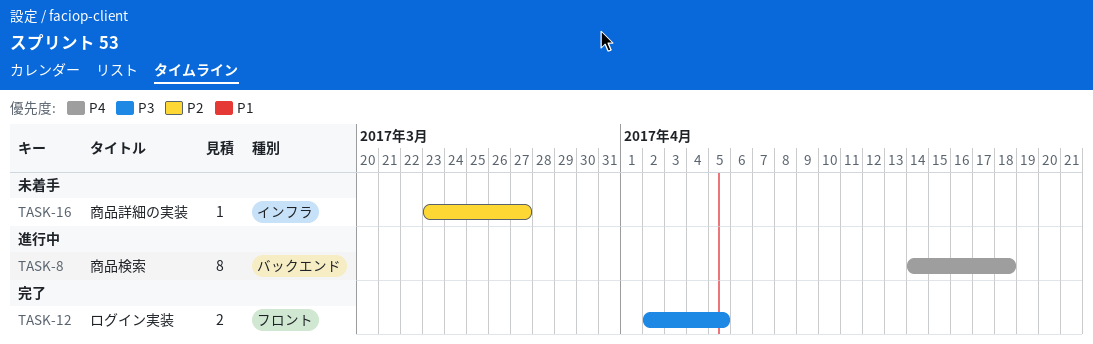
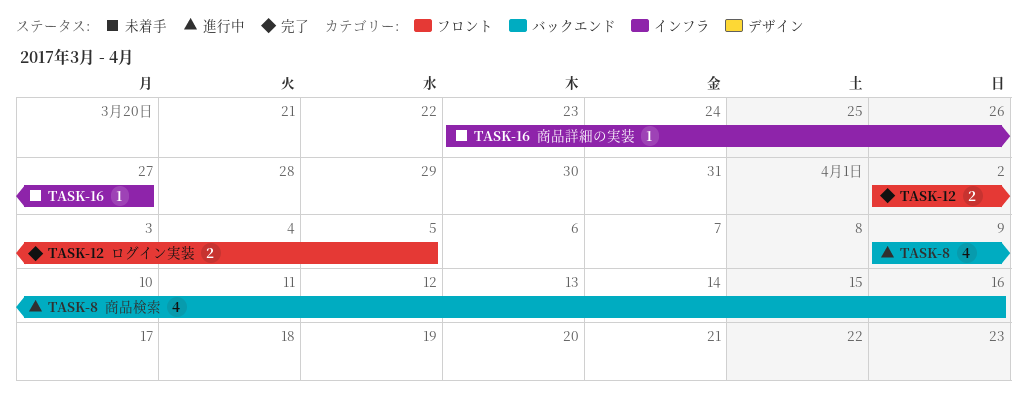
TASK-8, estimate: 8 -> 4
TASK-8, start: Apr 14 -> Apr 9
TASK-8, due: Apr 18 -> Apr 16

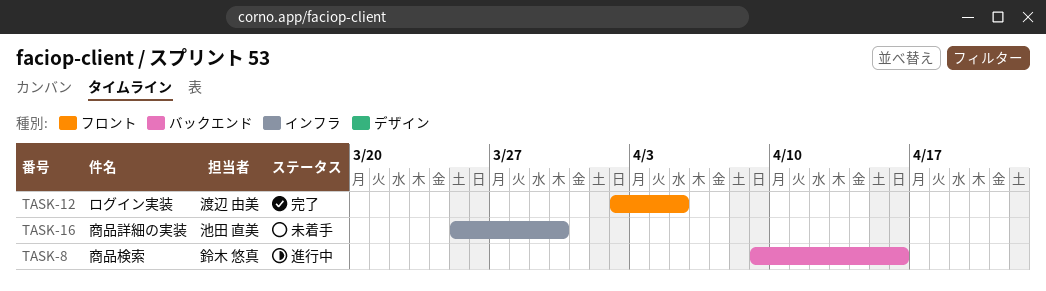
TASK-16, start: Mar 23 -> Mar 25
TASK-16, due: Mar 27 -> Mar 30

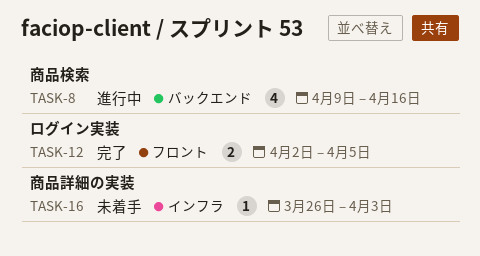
TASK-16, start: Mar 25 -> Mar 26
TASK-16, due: Mar 30 -> Apr 3

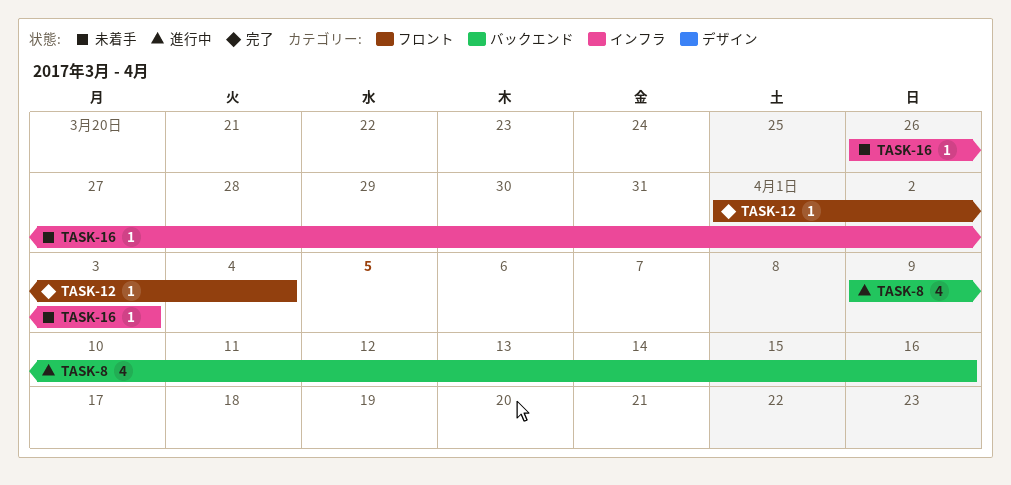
TASK-12, estimate: 2 -> 1
TASK-12, start: Apr 2 -> Apr 1
TASK-12, due: Apr 5 -> Apr 4

